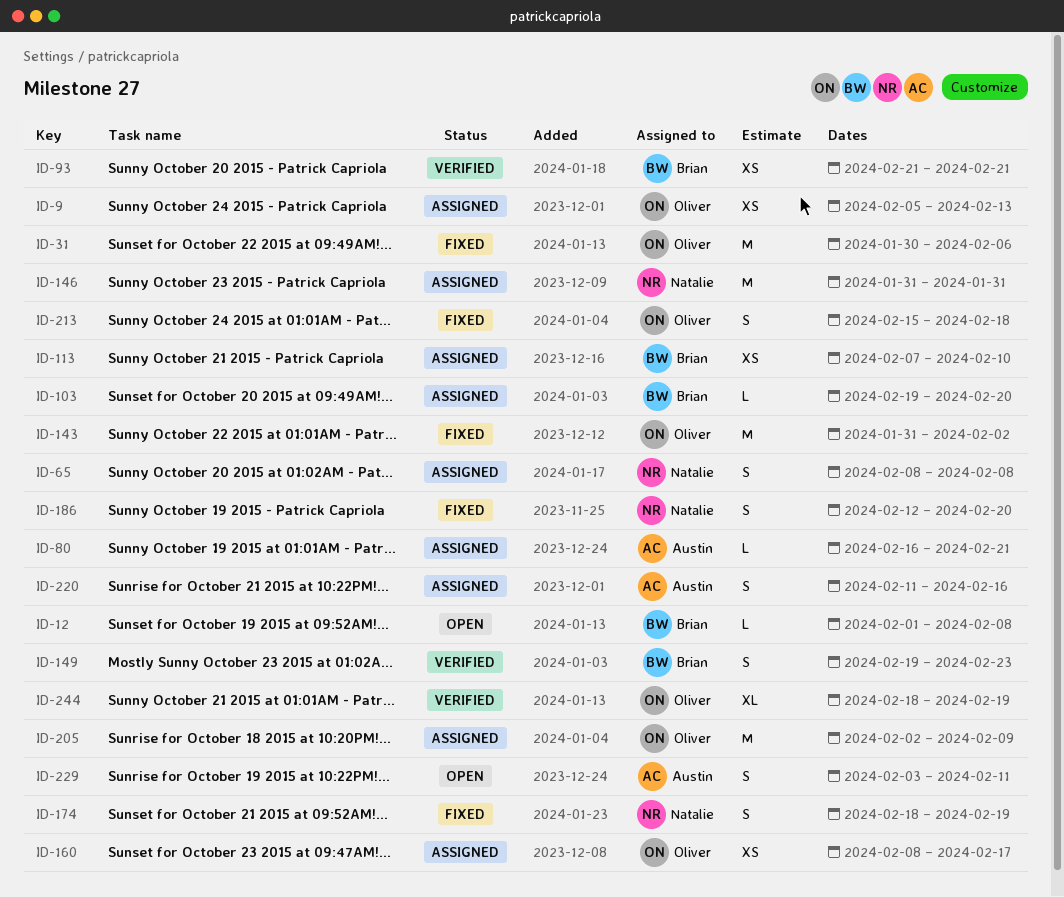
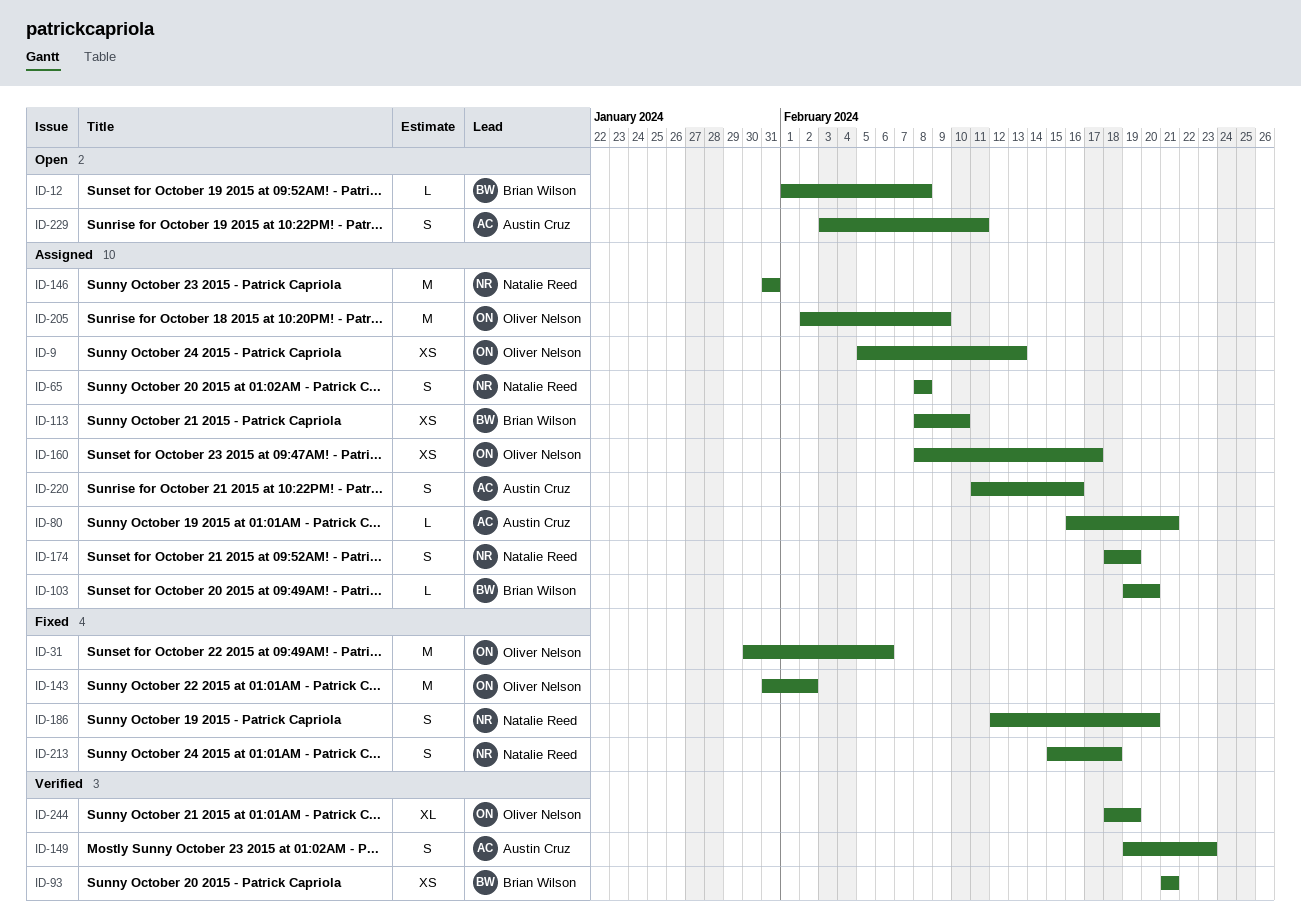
ID-113, start: Feb 7 -> Feb 8
ID-149, owner: Brian Wilson -> Austin Cruz
ID-174, status: Fixed -> Assigned
ID-213, owner: Oliver Nelson -> Natalie Reed

